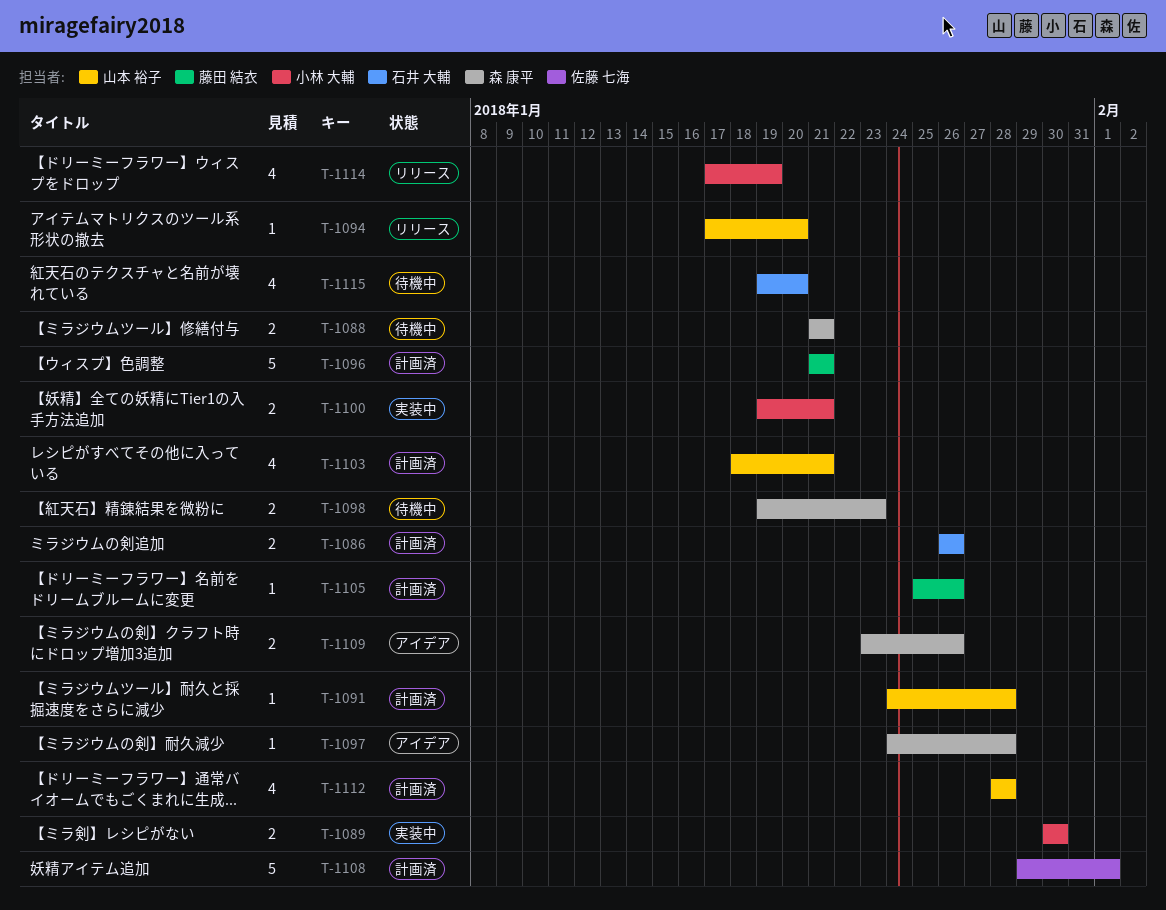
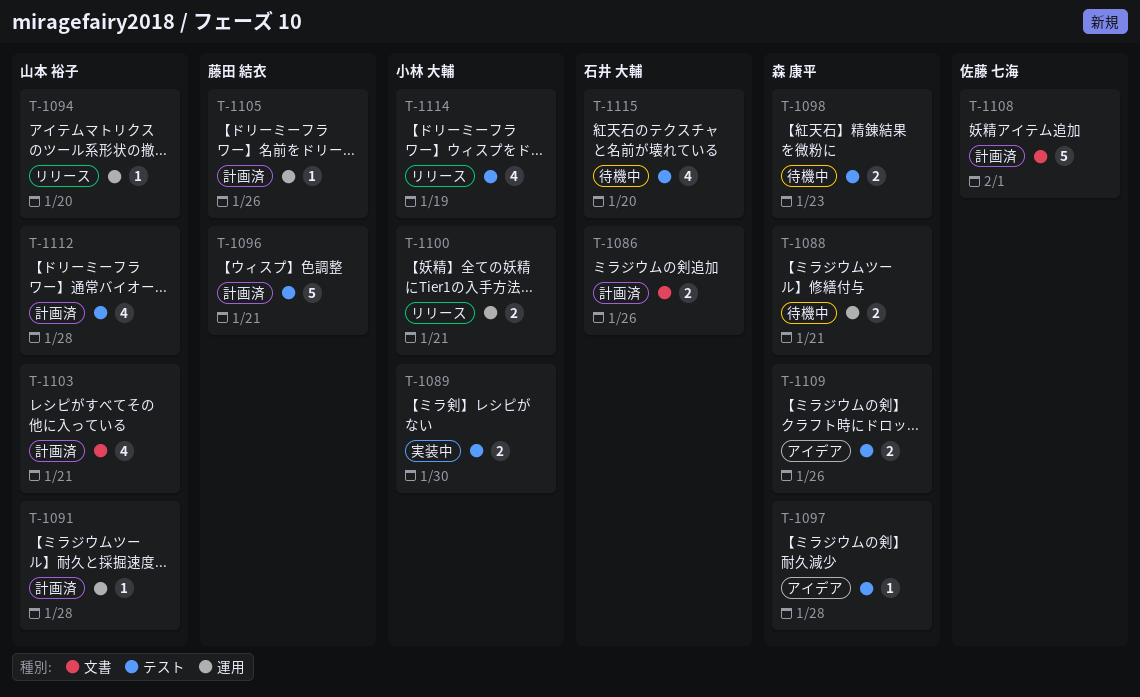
T-1100, status: 実装中 -> リリース

